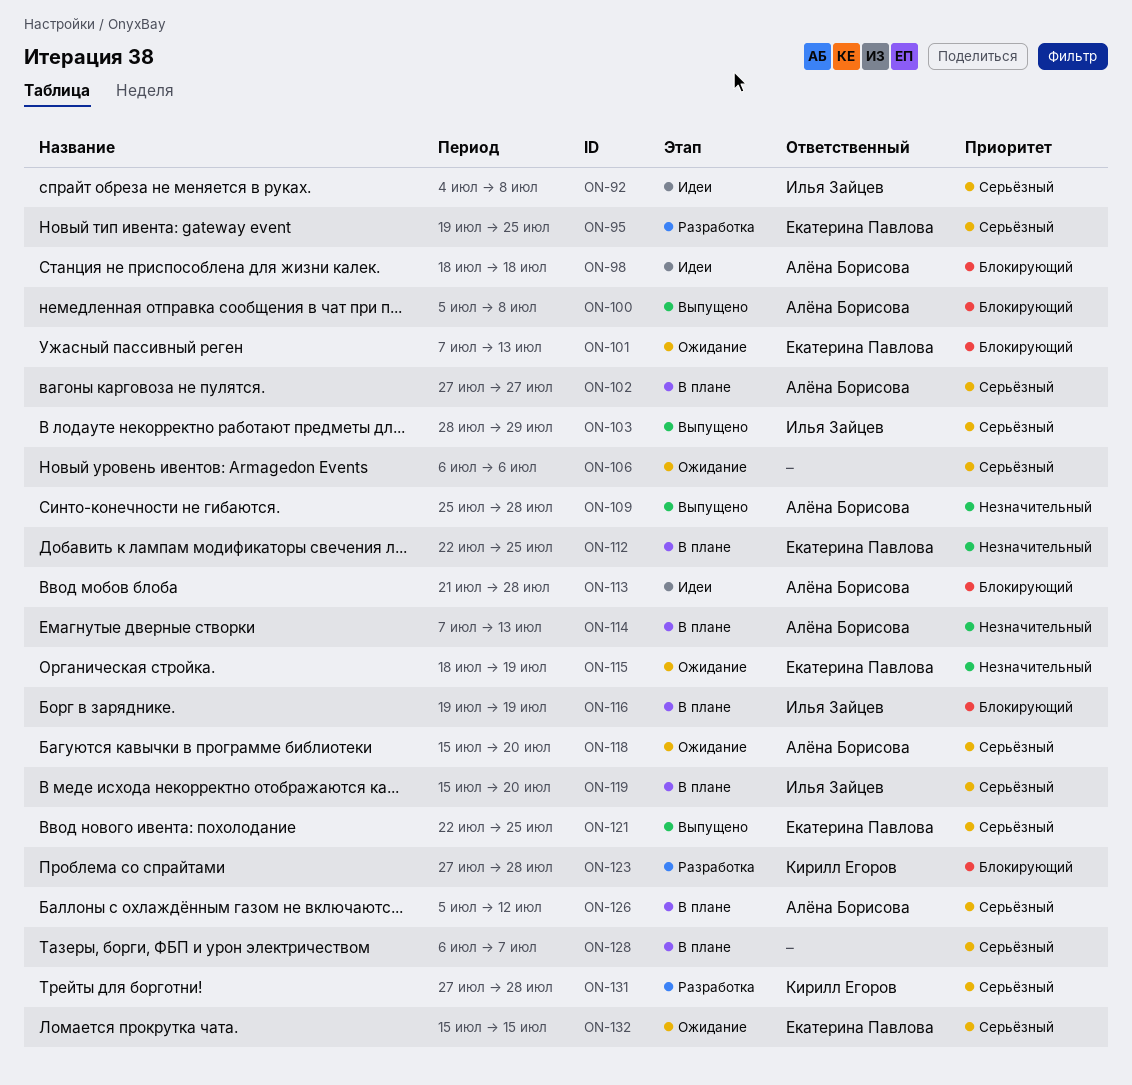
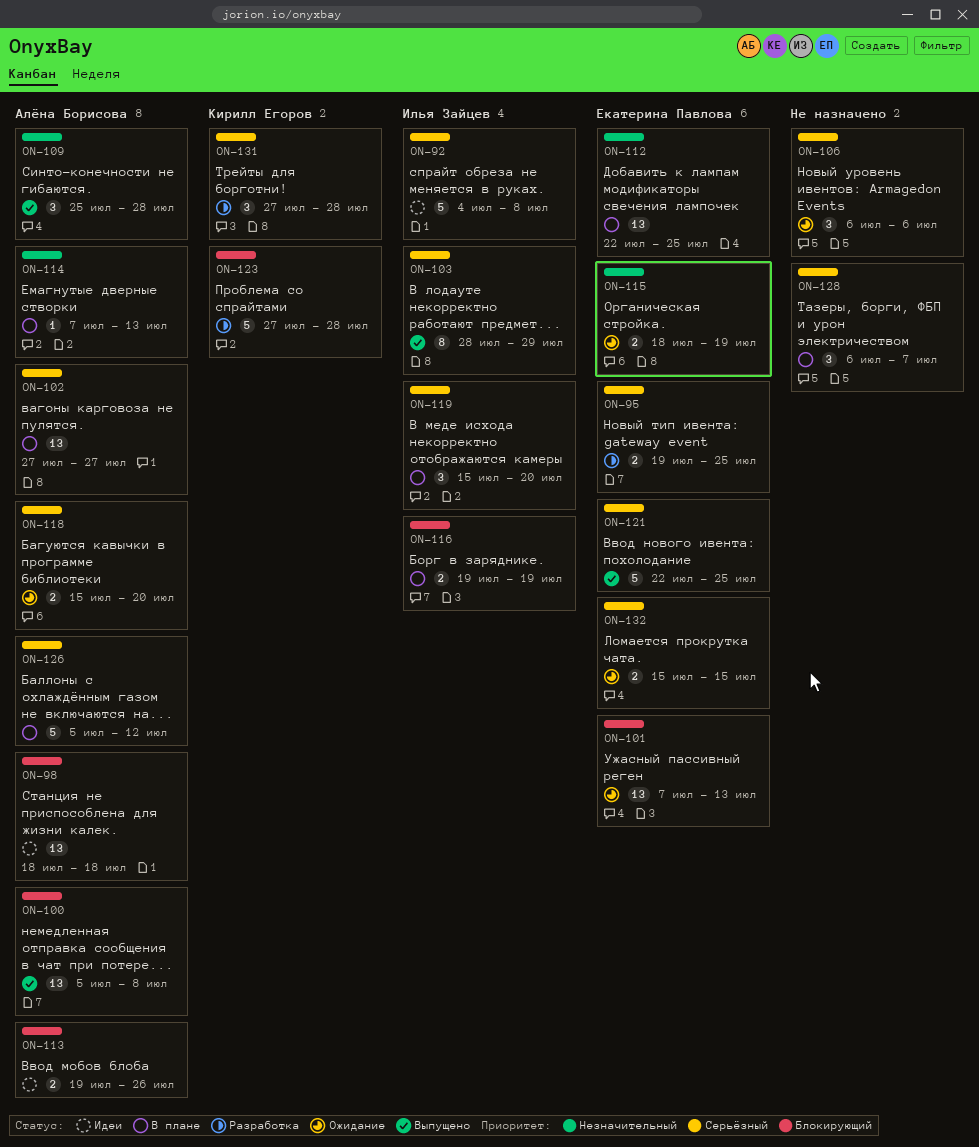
ON-113, start: Jul 21 -> Jul 19
ON-113, due: Jul 28 -> Jul 26

